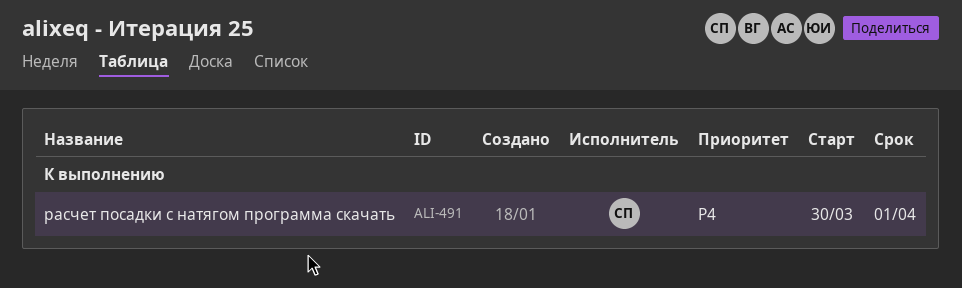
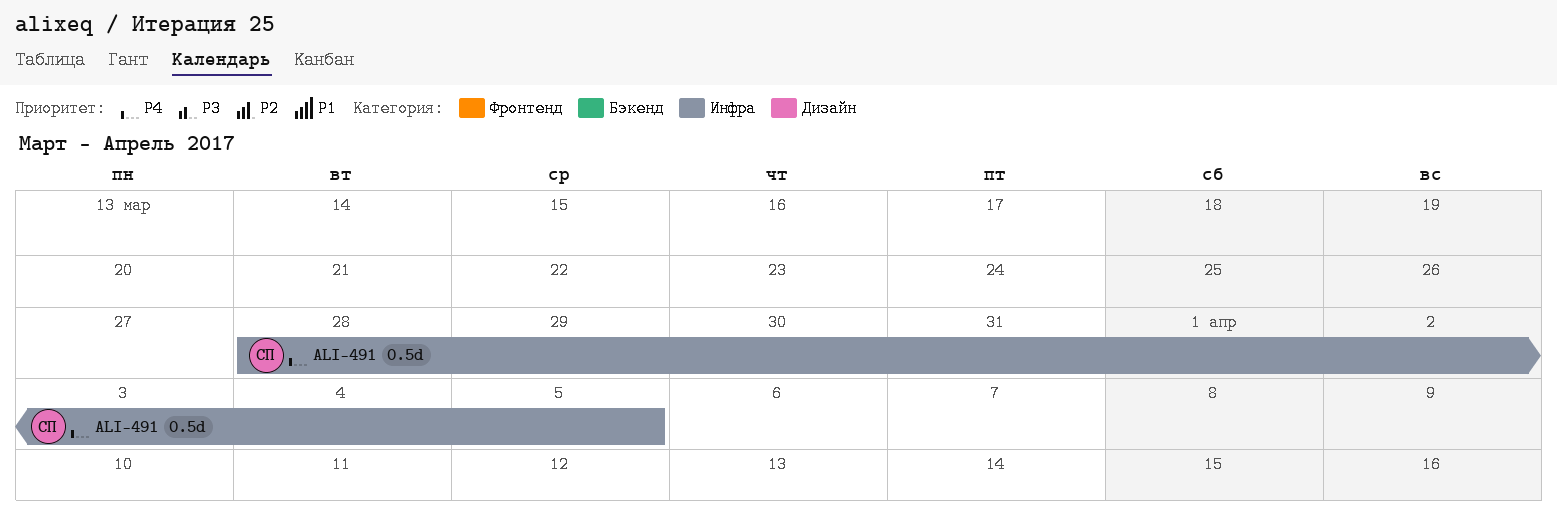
ALI-491, start: Mar 30 -> Mar 28
ALI-491, due: Apr 1 -> Apr 5

